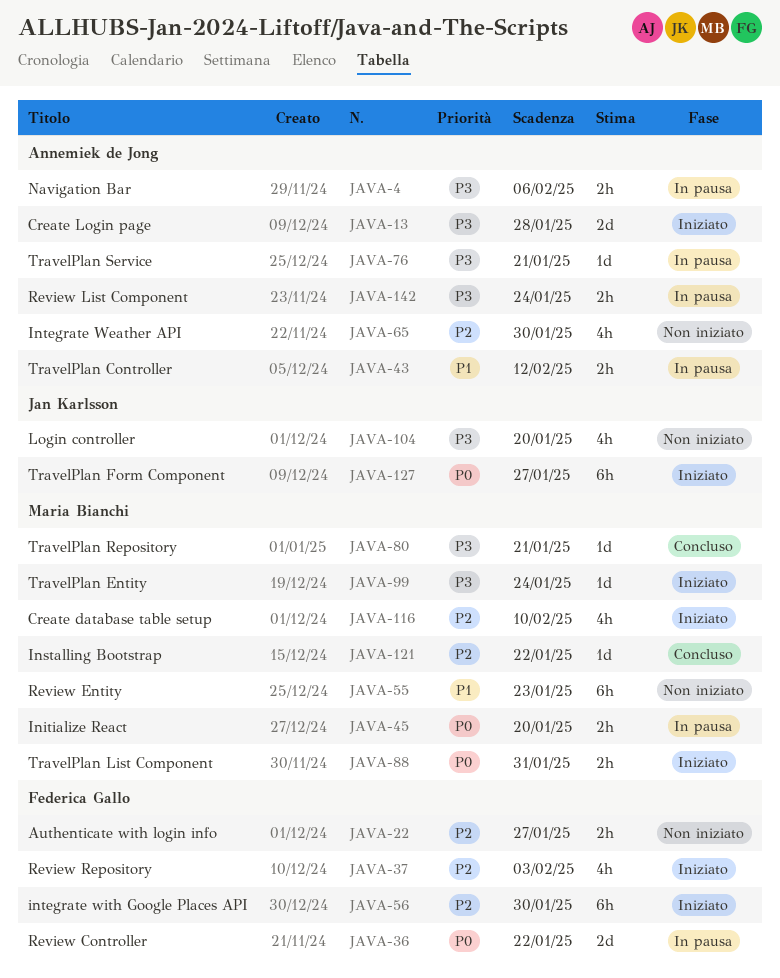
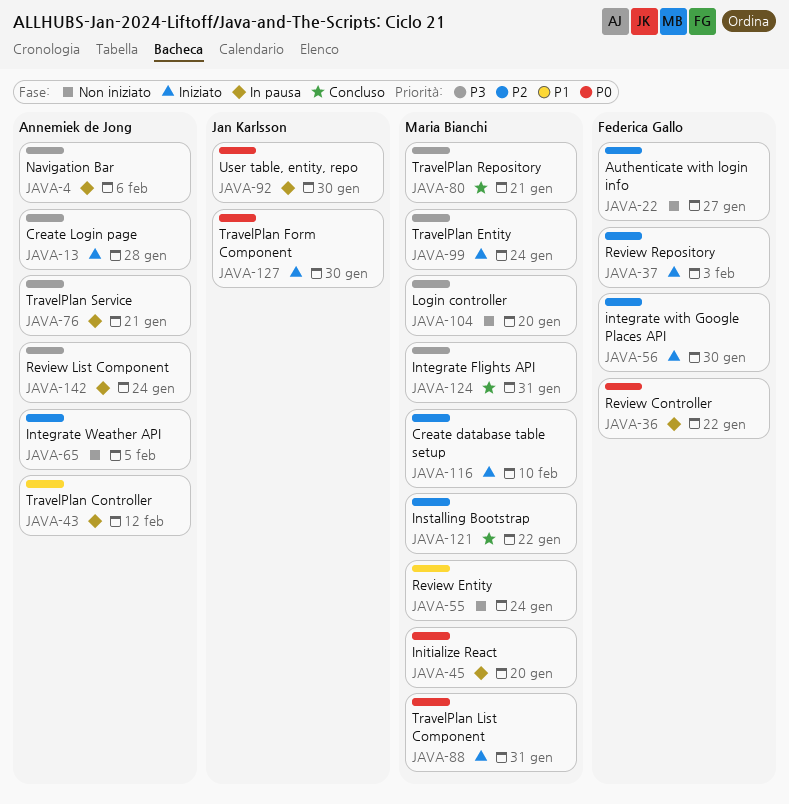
JAVA-55, due: Jan 23 -> Jan 24
JAVA-65, due: Jan 30 -> Feb 5
JAVA-92: none -> present
JAVA-104, owner: Jan Karlsson -> Maria Bianchi
JAVA-124: none -> present
JAVA-127, due: Jan 27 -> Jan 30

